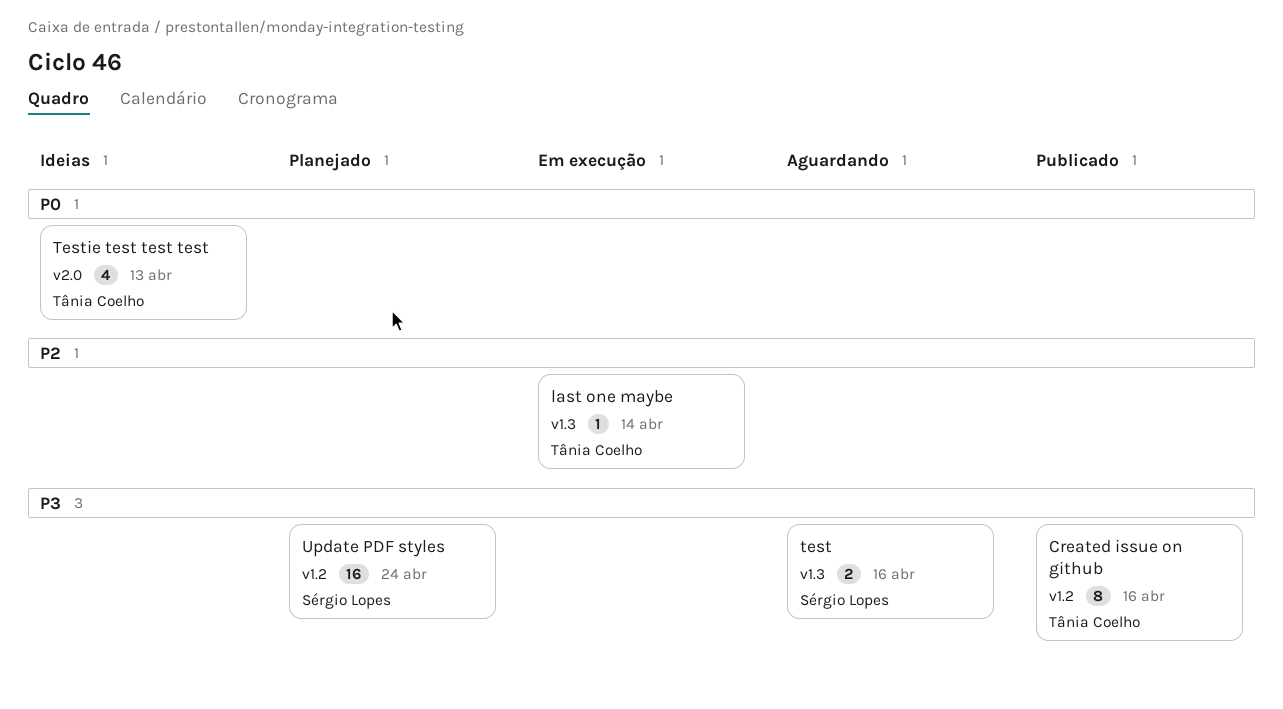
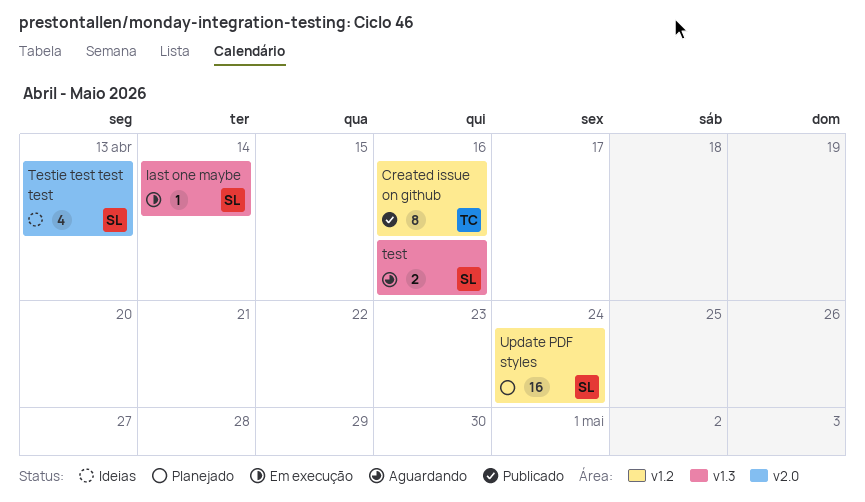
last one maybe, owner: Tânia Coelho -> Sérgio Lopes
Testie test test test, owner: Tânia Coelho -> Sérgio Lopes

